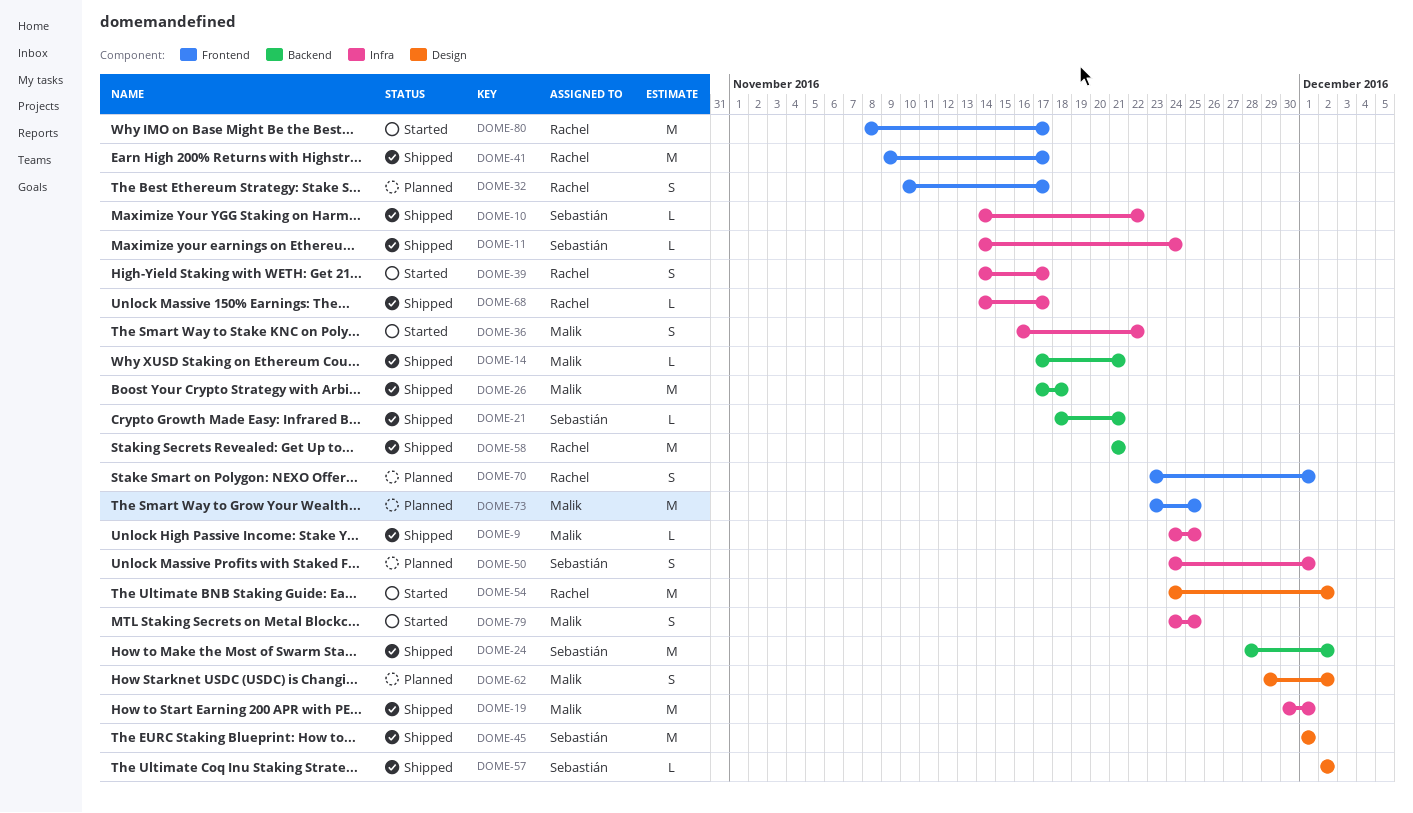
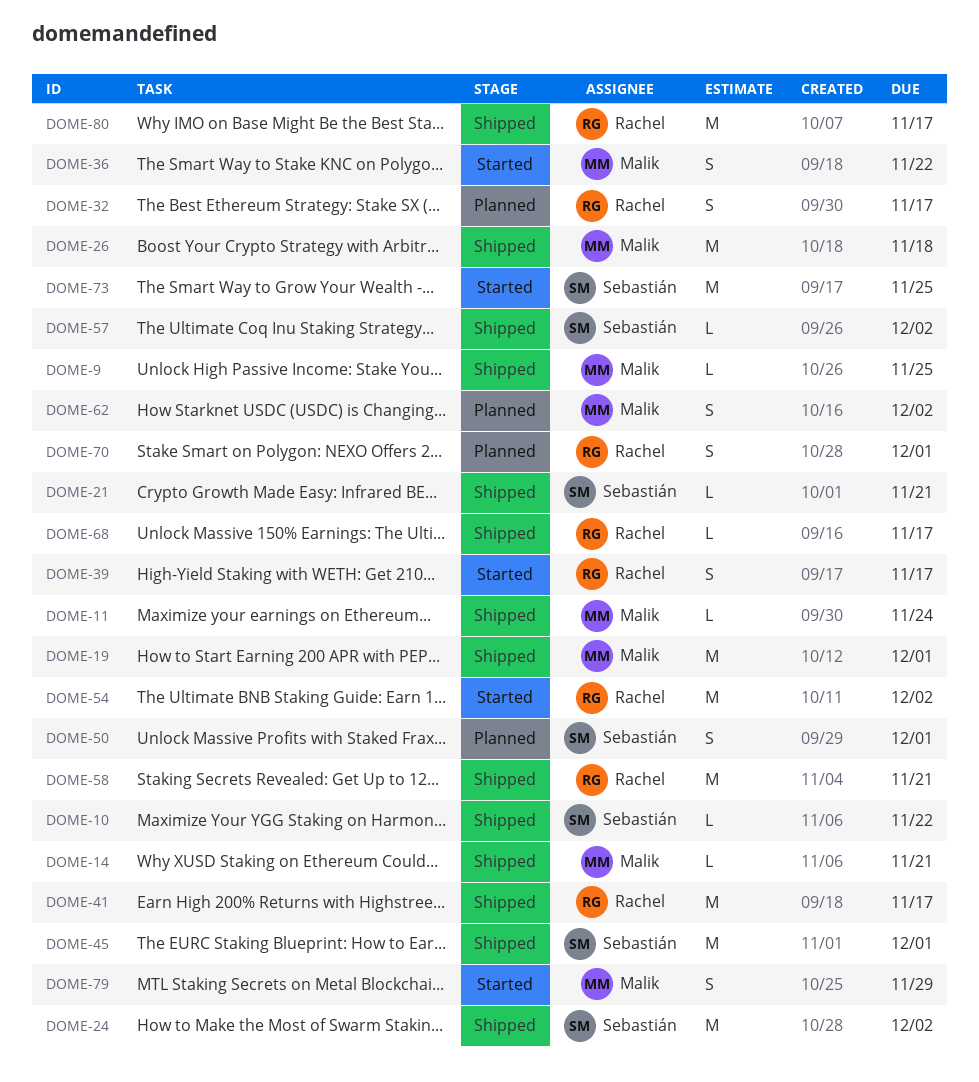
DOME-11, owner: Sebastián -> Malik
DOME-73, status: Planned -> Started
DOME-73, owner: Malik -> Sebastián
DOME-79, due: Nov 25 -> Nov 29
DOME-80, status: Started -> Shipped

